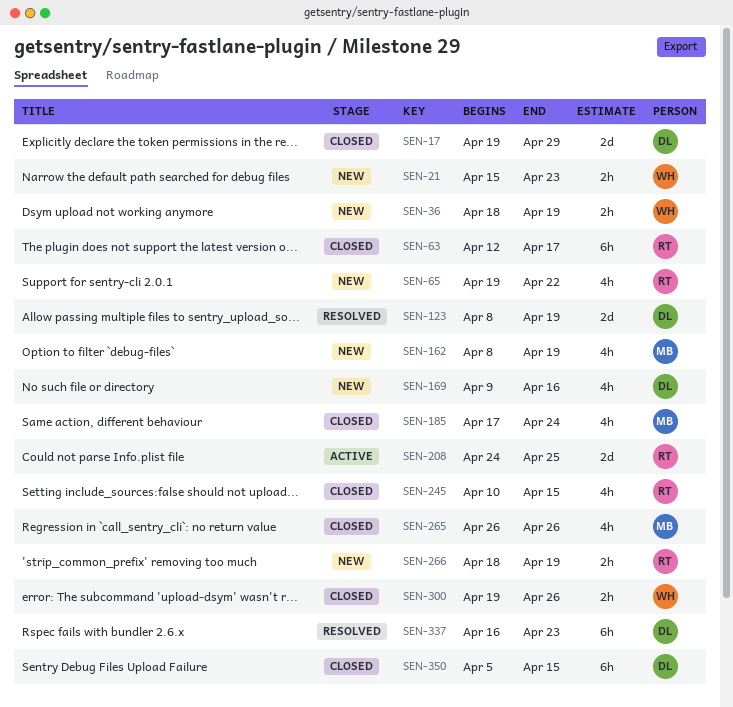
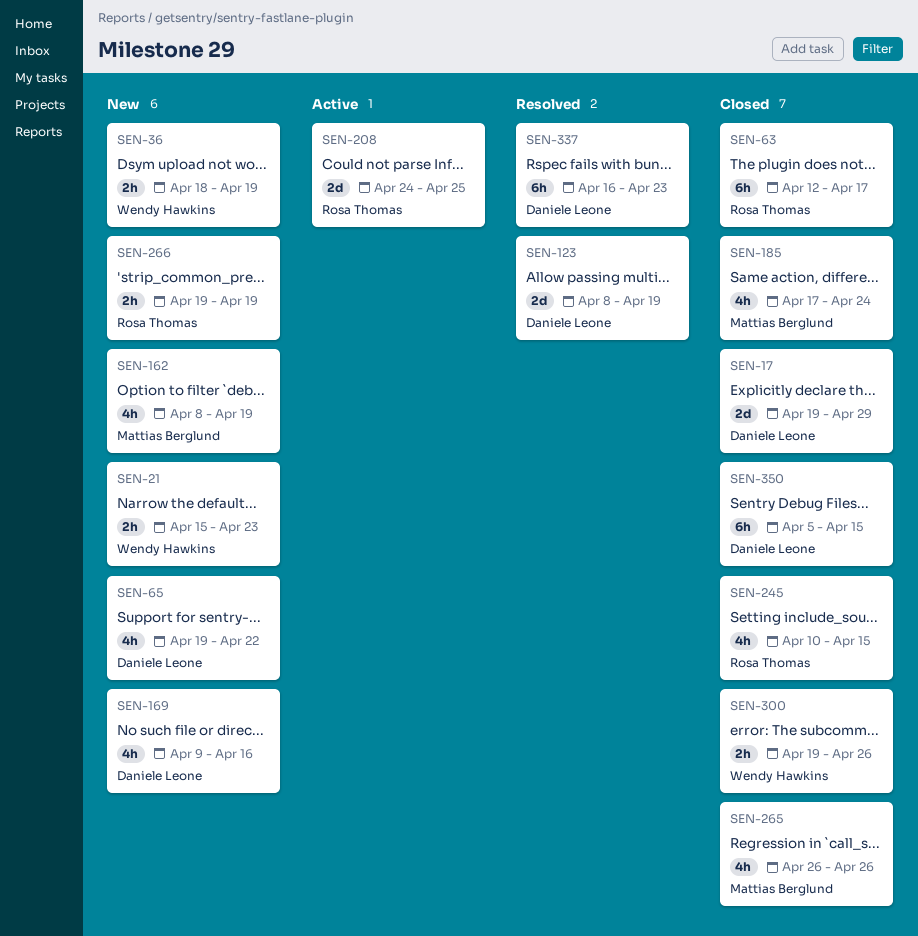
SEN-65, owner: Rosa Thomas -> Daniele Leone
SEN-266, start: Apr 18 -> Apr 19

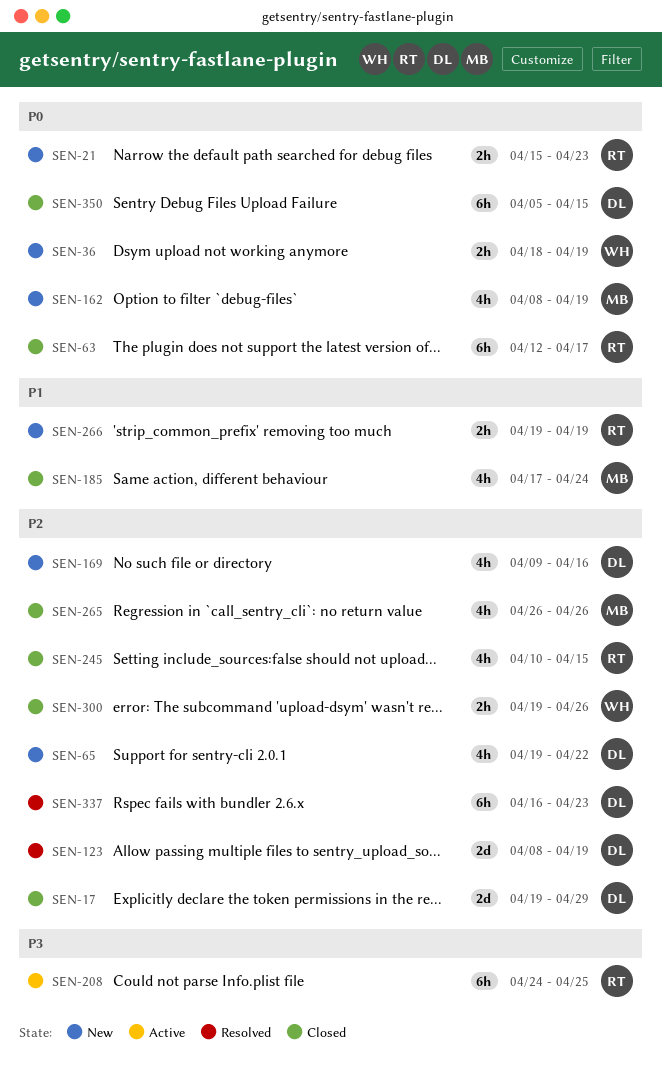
SEN-21, owner: Wendy Hawkins -> Rosa Thomas
SEN-208, estimate: 2d -> 6h

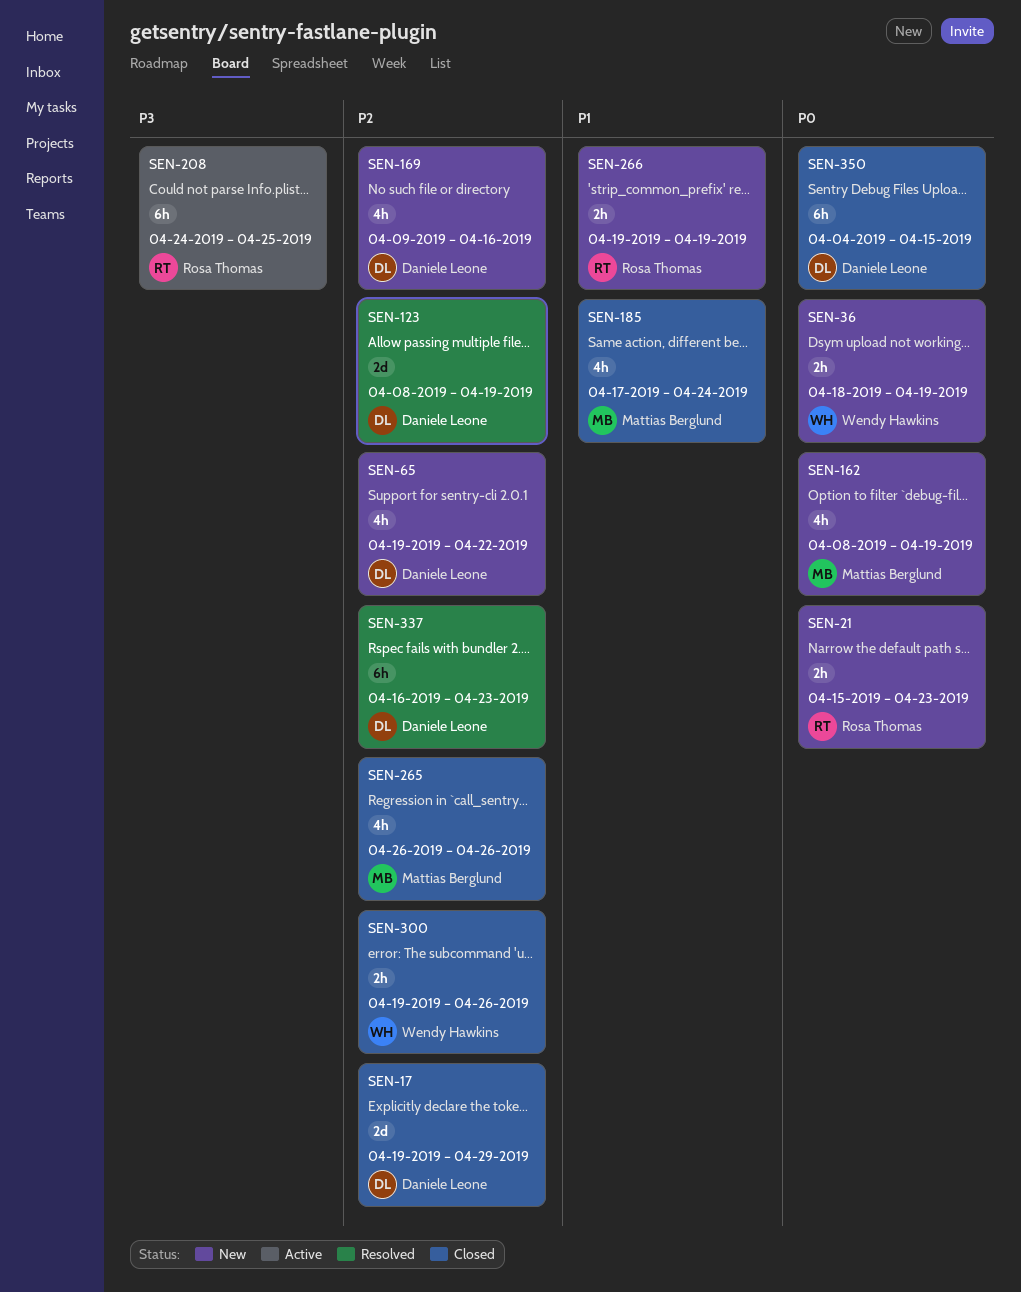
SEN-63: present -> none
SEN-245: present -> none
SEN-350, start: Apr 5 -> Apr 4

